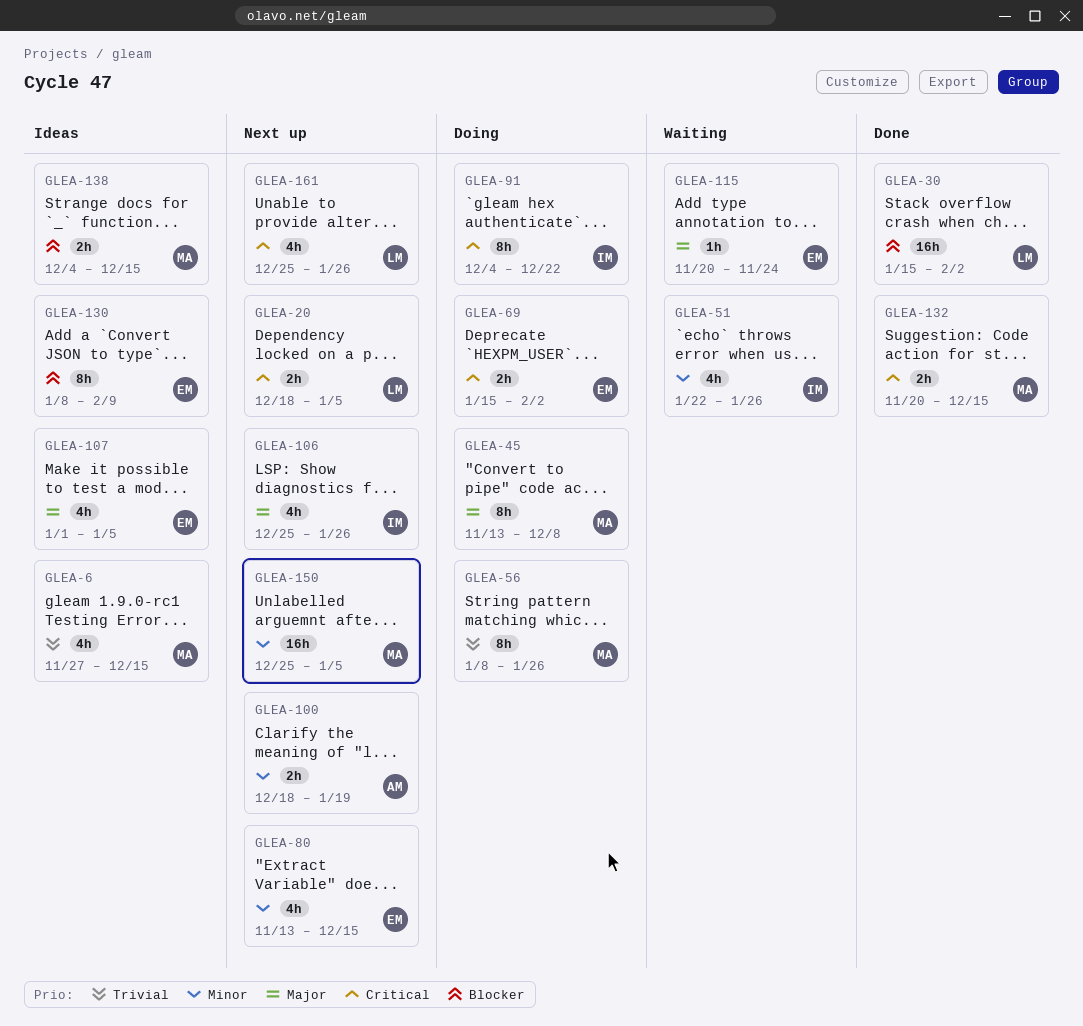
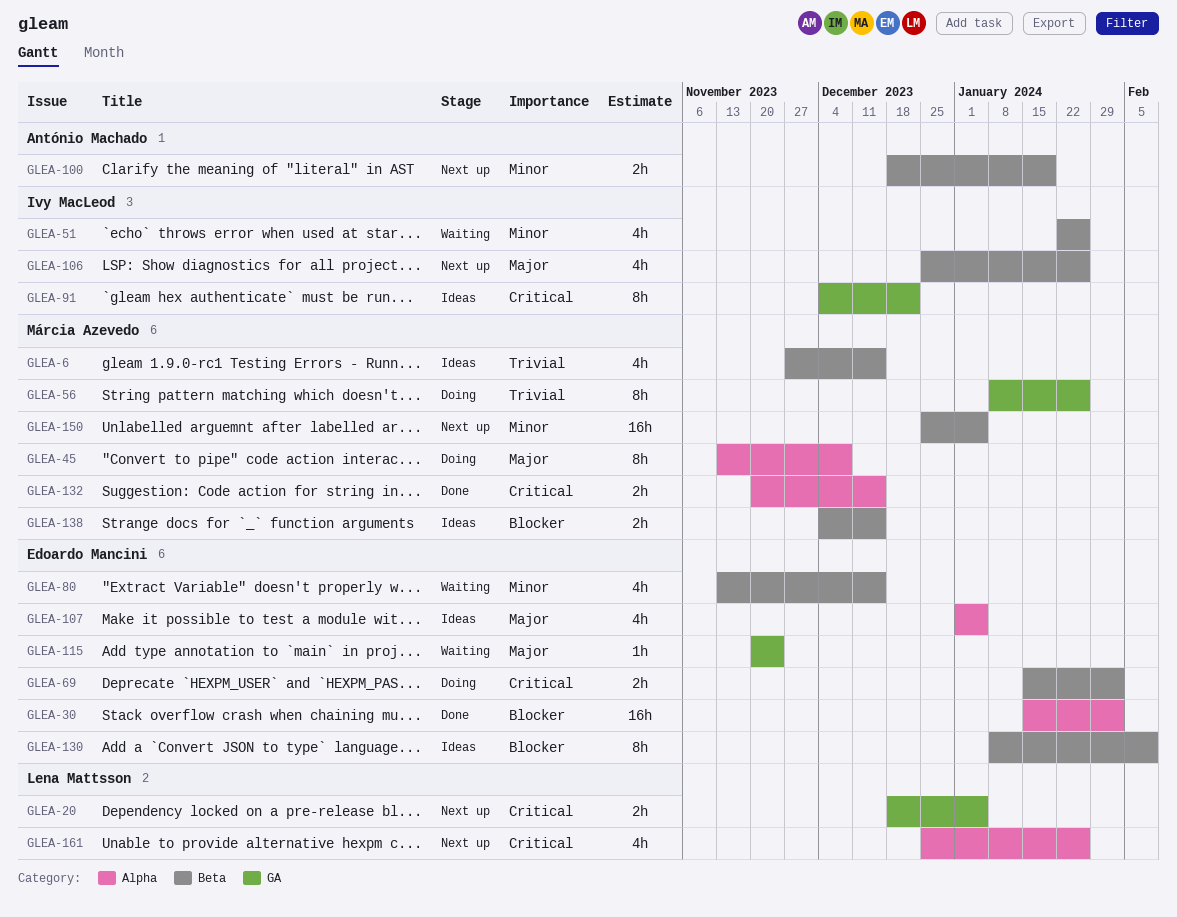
GLEA-30, owner: Lena Mattsson -> Edoardo Mancini
GLEA-80, status: Next up -> Waiting
GLEA-91, status: Doing -> Ideas

